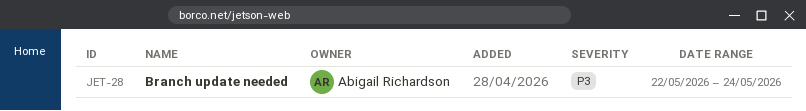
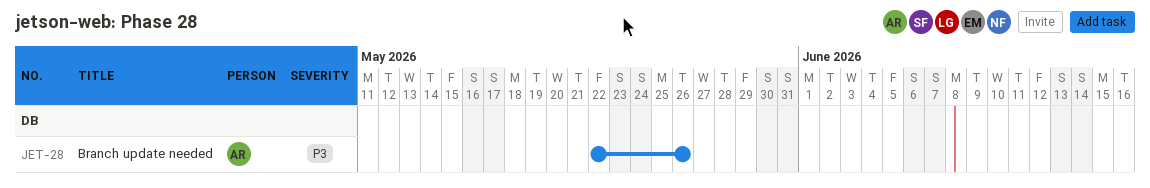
JET-28, due: May 24 -> May 26

